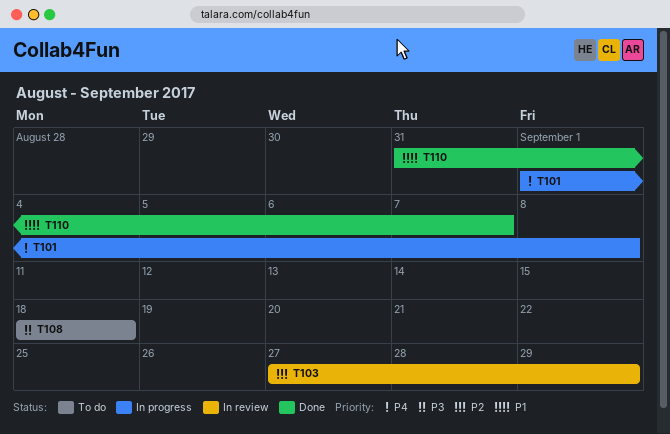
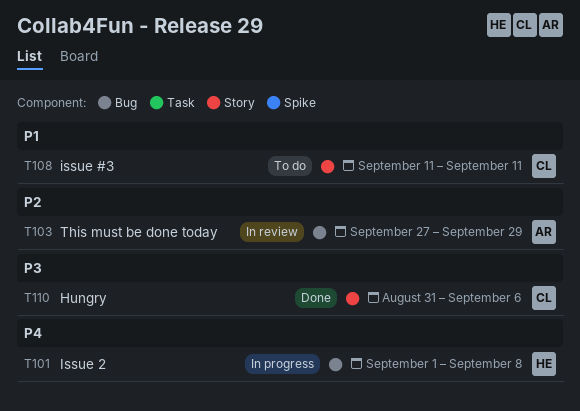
T108, priority: P3 -> P1
T108, start: Sep 18 -> Sep 11
T108, due: Sep 18 -> Sep 11
T110, priority: P1 -> P3
T110, due: Sep 7 -> Sep 6

